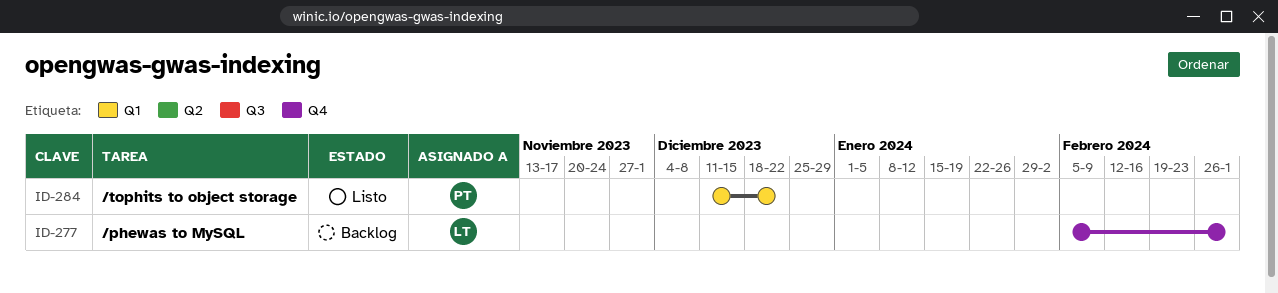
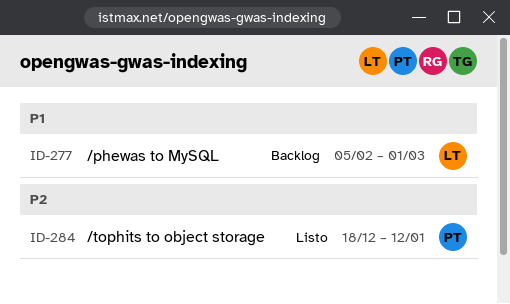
ID-284, start: Dec 11 -> Dec 18
ID-284, due: Dec 22 -> Jan 12

